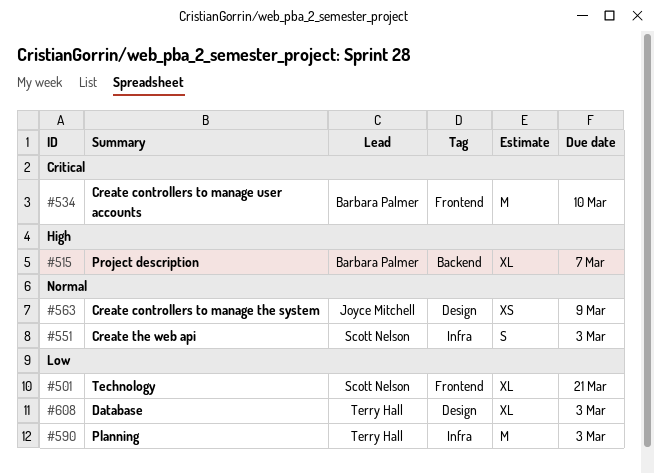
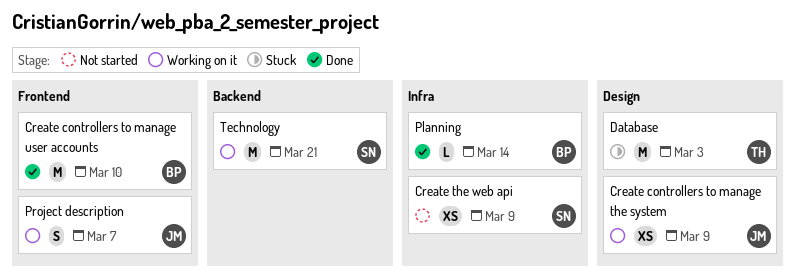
Create the web api, estimate: S -> XS
Create the web api, due: Mar 3 -> Mar 9
Database, estimate: XL -> M
Planning, owner: Terry Hall -> Barbara Palmer
Planning, estimate: M -> L
Planning, due: Mar 3 -> Mar 14
Project description, owner: Barbara Palmer -> Joyce Mitchell
Project description, label: Backend -> Frontend
Project description, estimate: XL -> S
Technology, label: Frontend -> Backend
Technology, estimate: XL -> M

